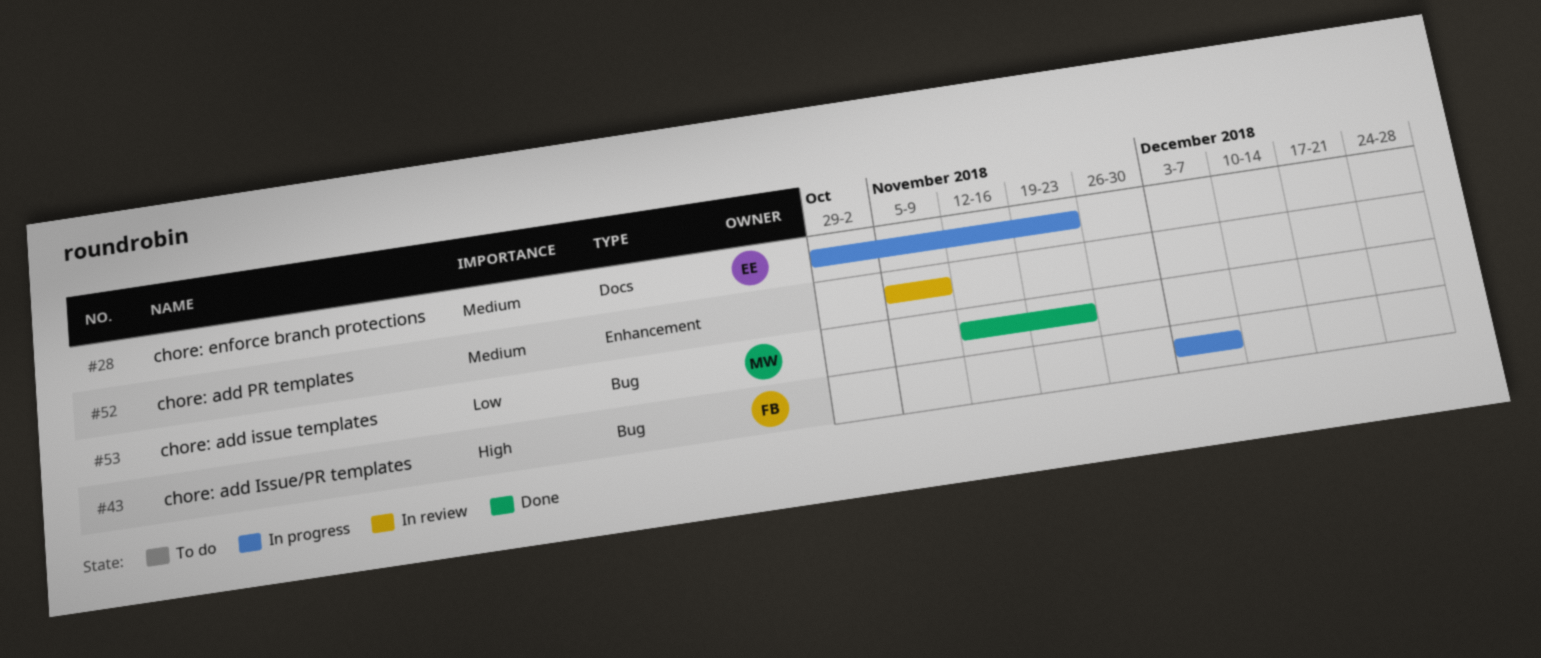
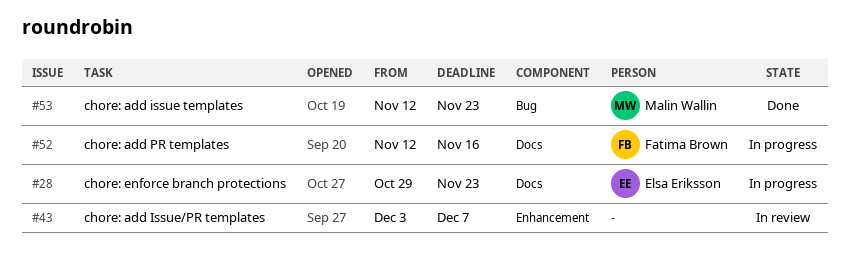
#43, status: In progress -> In review
#43, owner: Fatima Brown -> none
#43, label: Bug -> Enhancement
#52, status: In review -> In progress
#52, owner: none -> Fatima Brown
#52, label: Enhancement -> Docs
#52, start: Nov 5 -> Nov 12
#52, due: Nov 9 -> Nov 16

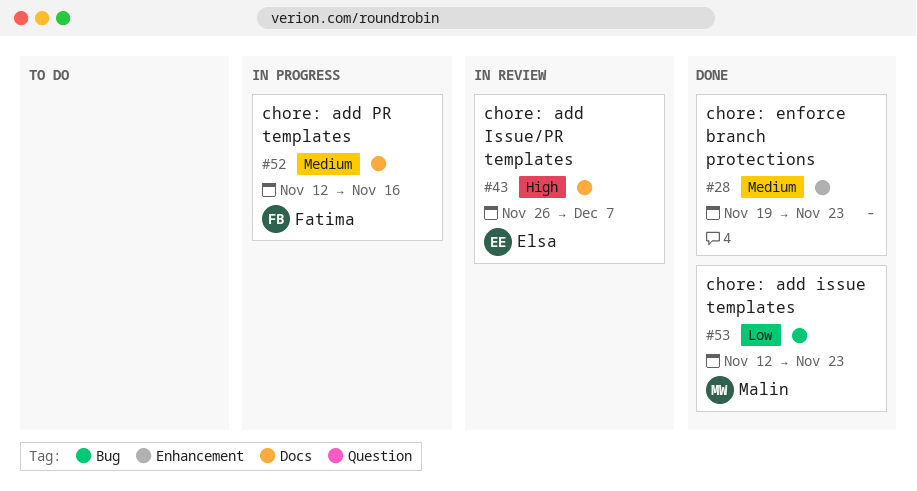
#28, status: In progress -> Done
#28, owner: Elsa Eriksson -> none
#28, label: Docs -> Enhancement
#28, start: Oct 29 -> Nov 19
#43, owner: none -> Elsa Eriksson
#43, label: Enhancement -> Docs
#43, start: Dec 3 -> Nov 26

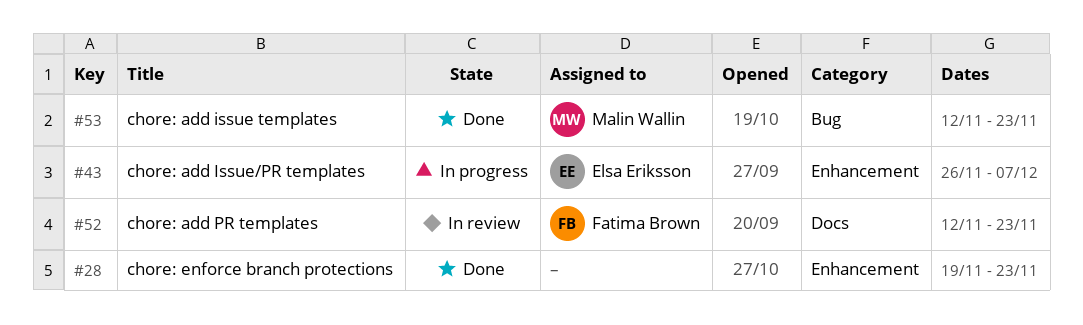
#43, status: In review -> In progress
#43, label: Docs -> Enhancement
#52, status: In progress -> In review
#52, due: Nov 16 -> Nov 23

